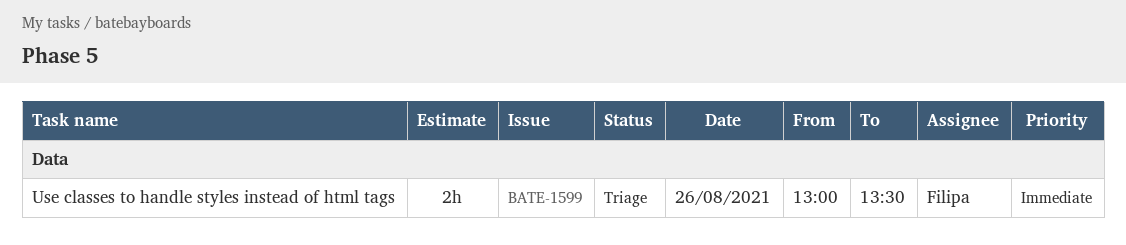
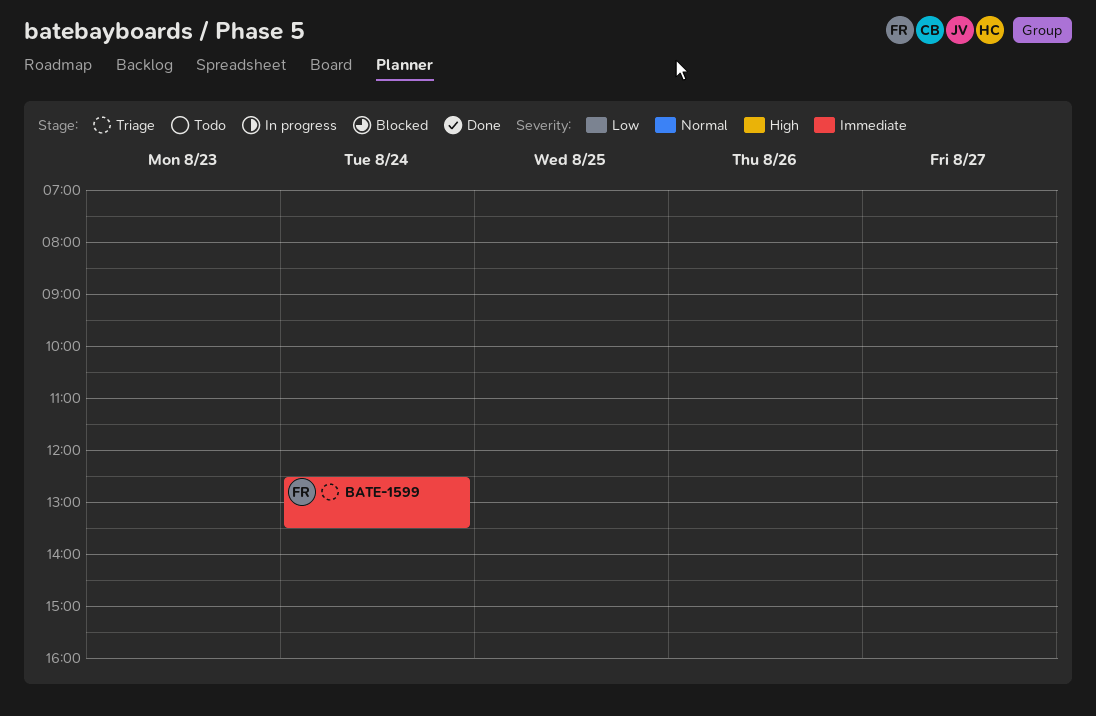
BATE-1599, day: Aug 26 -> Aug 24
BATE-1599, begins: 13:00 -> 12:30

